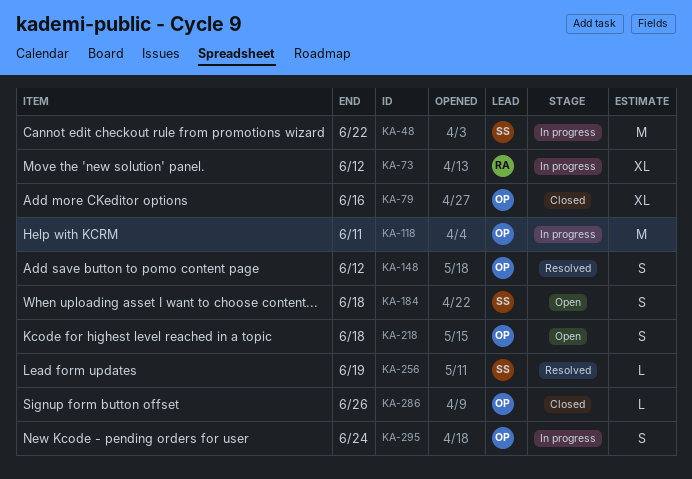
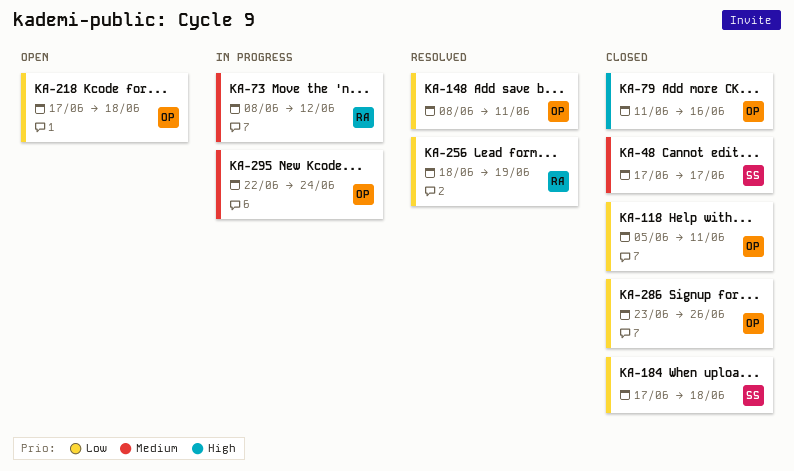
KA-48, status: In progress -> Closed
KA-48, due: Jun 22 -> Jun 17
KA-118, status: In progress -> Closed
KA-148, due: Jun 12 -> Jun 11
KA-184, status: Open -> Closed
KA-256, owner: SS -> RA

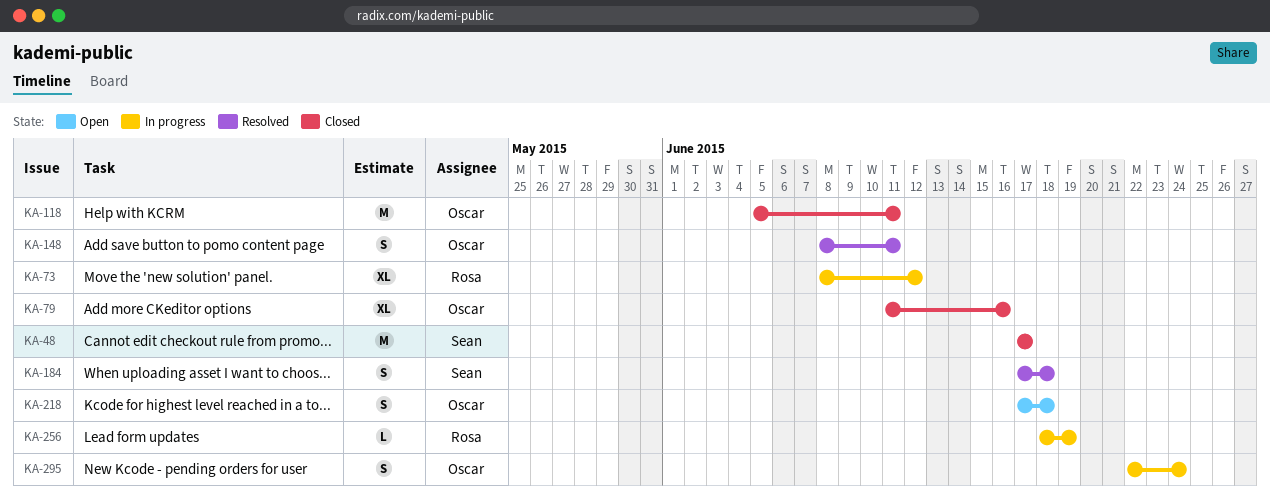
KA-184, status: Closed -> Resolved
KA-256, status: Resolved -> In progress
KA-286: present -> none

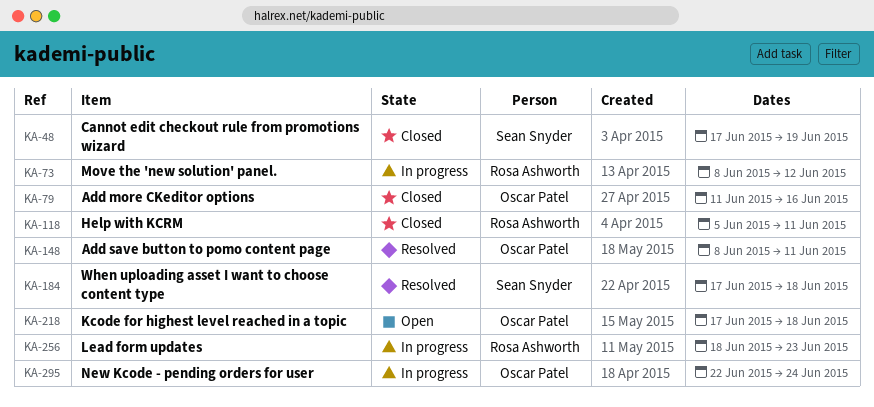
KA-48, due: Jun 17 -> Jun 19
KA-118, owner: Oscar Patel -> Rosa Ashworth
KA-256, due: Jun 19 -> Jun 23

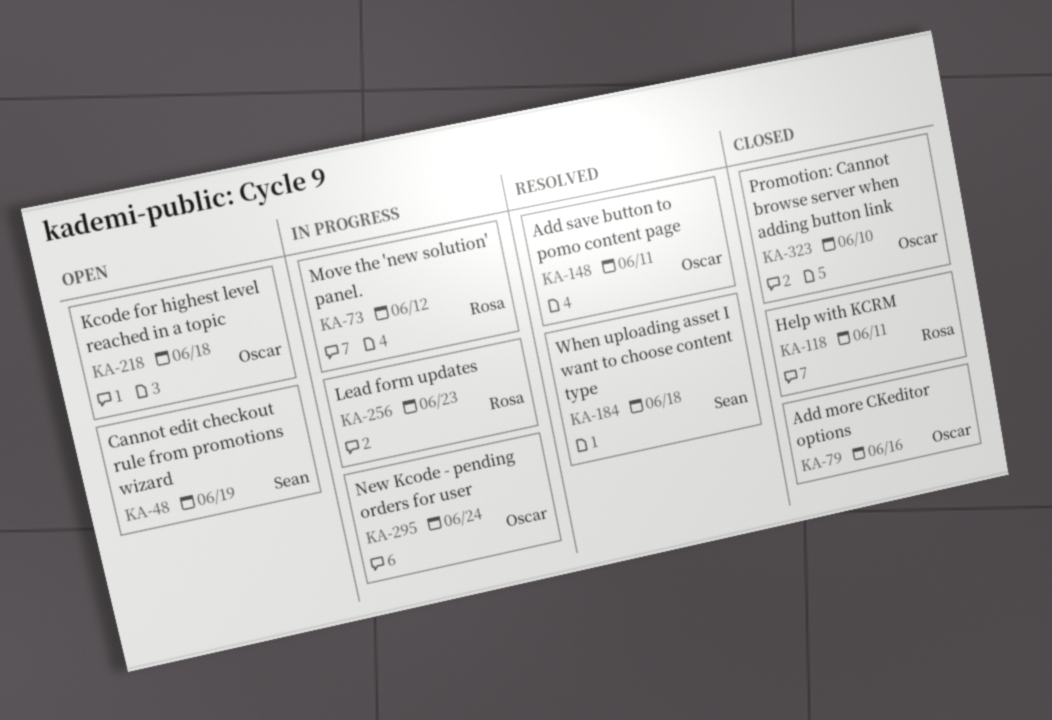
KA-48, status: Closed -> Open
KA-323: none -> present

